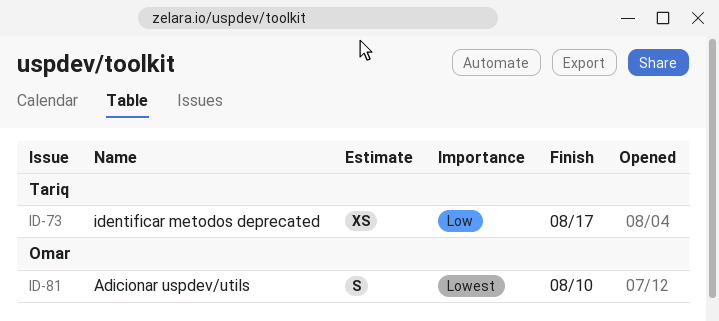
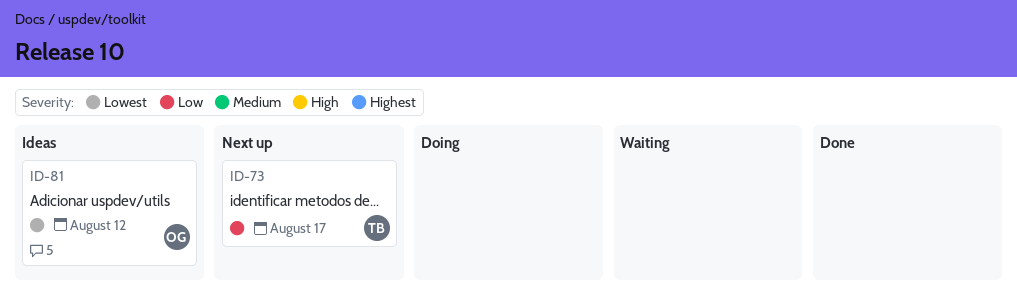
ID-81, due: Aug 10 -> Aug 12

